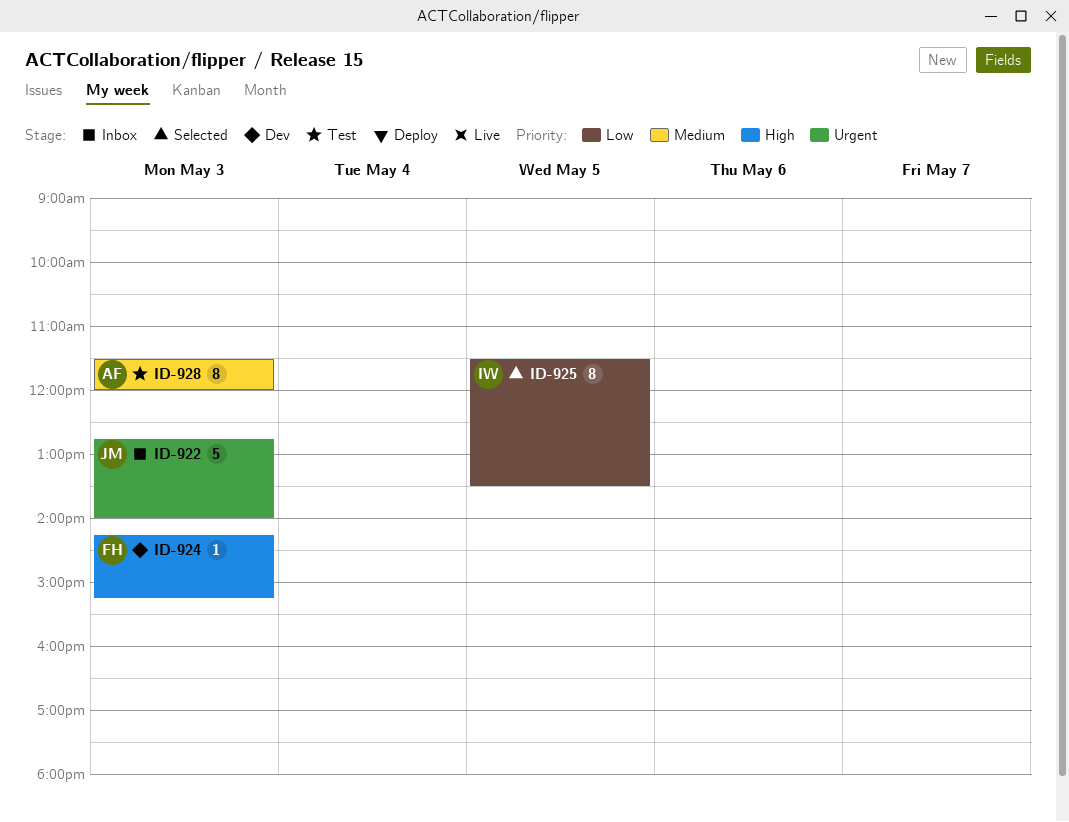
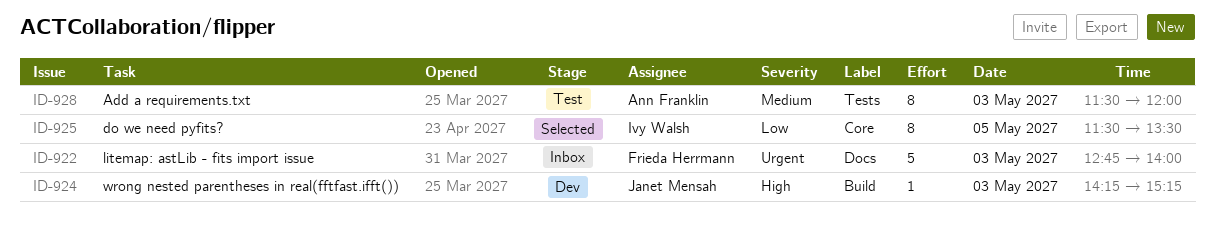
ID-922, owner: Janet Mensah -> Frieda Herrmann
ID-924, owner: Frieda Herrmann -> Janet Mensah

